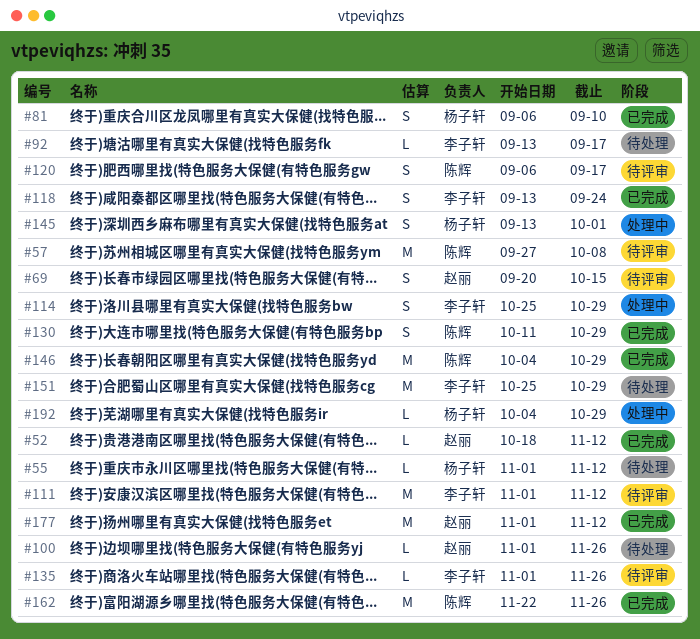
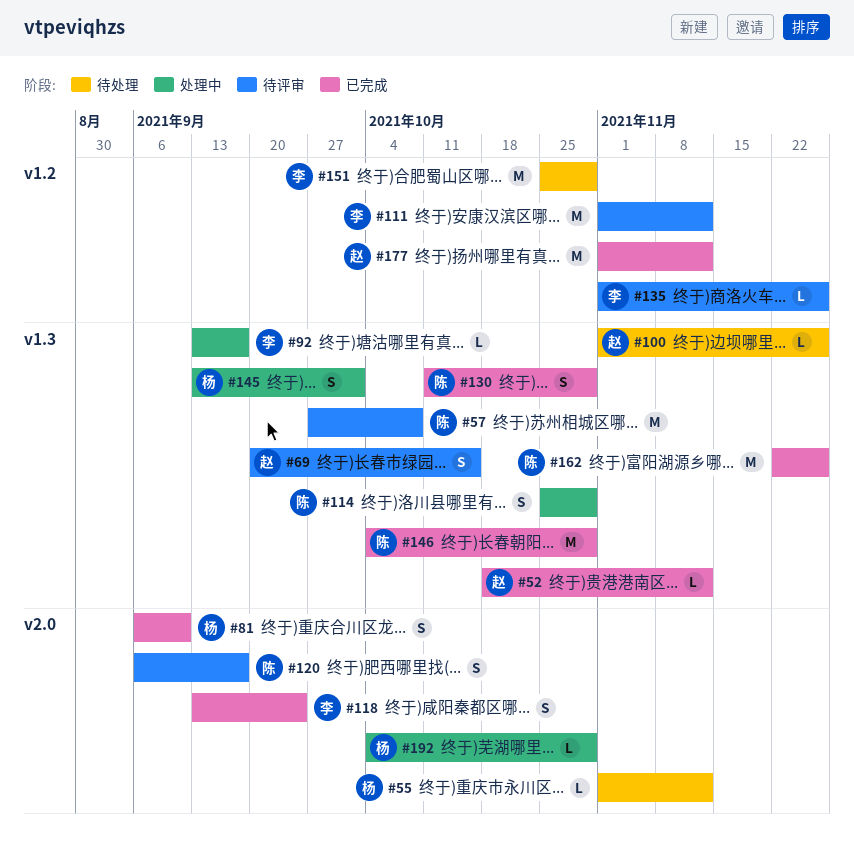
#92, status: 待处理 -> 处理中
#114, owner: 李子轩 -> 陈辉

